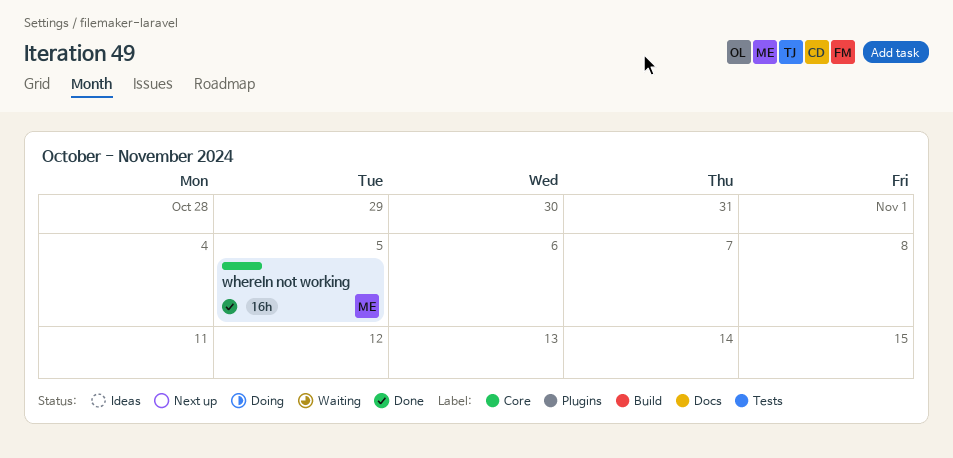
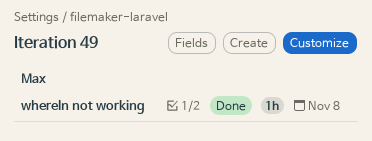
whereIn not working, estimate: 16h -> 1h
whereIn not working, due: Nov 5 -> Nov 8

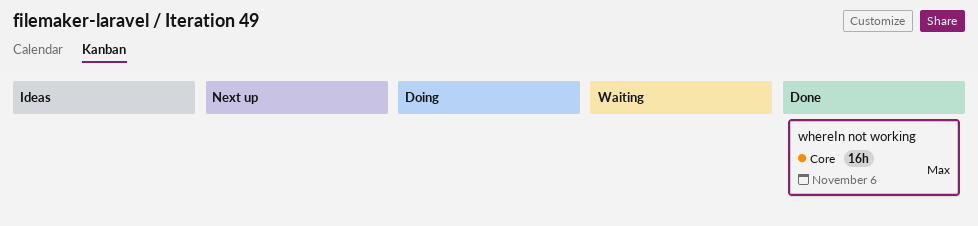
whereIn not working, estimate: 1h -> 16h
whereIn not working, due: Nov 8 -> Nov 6

